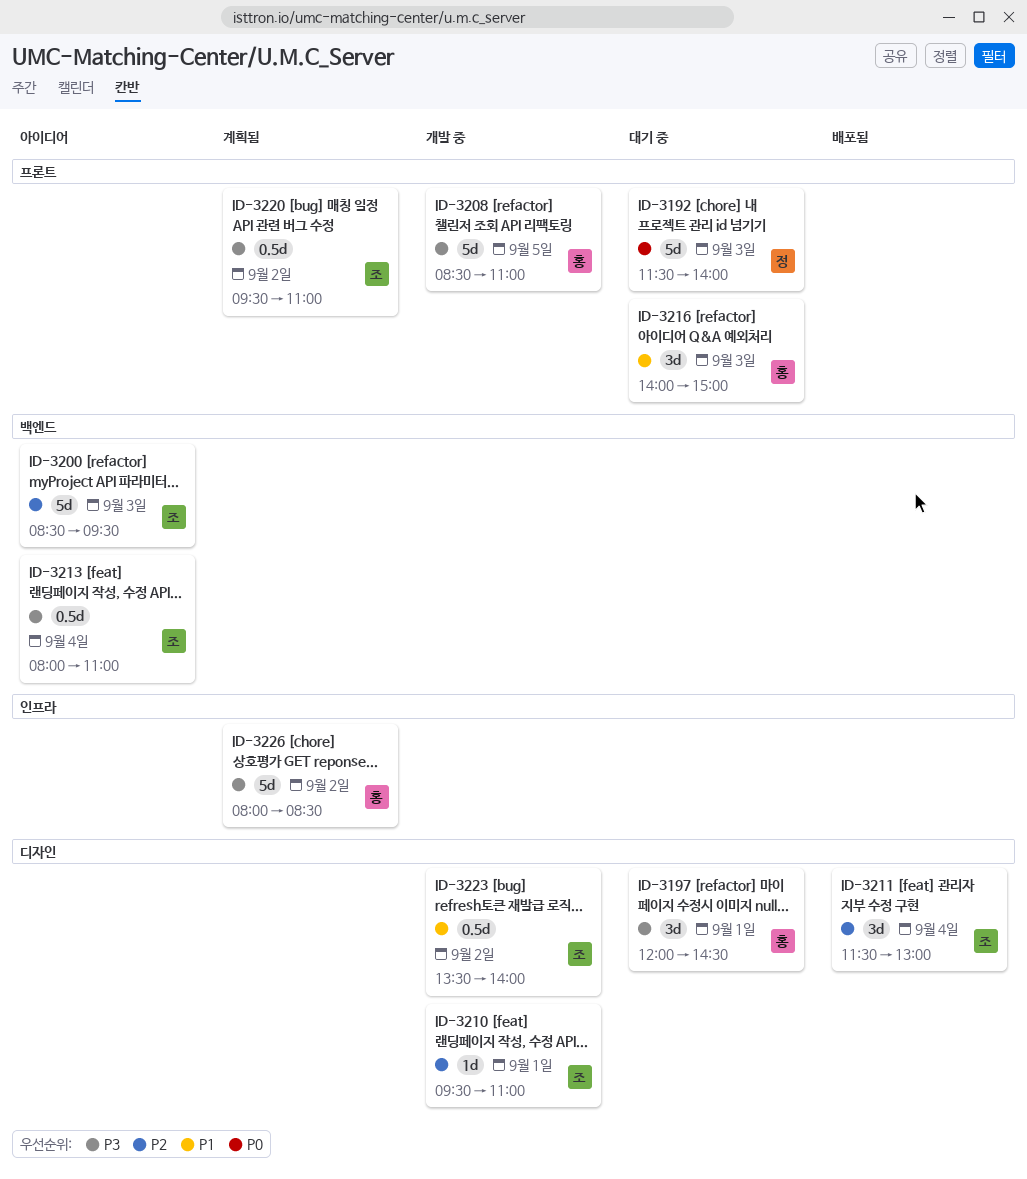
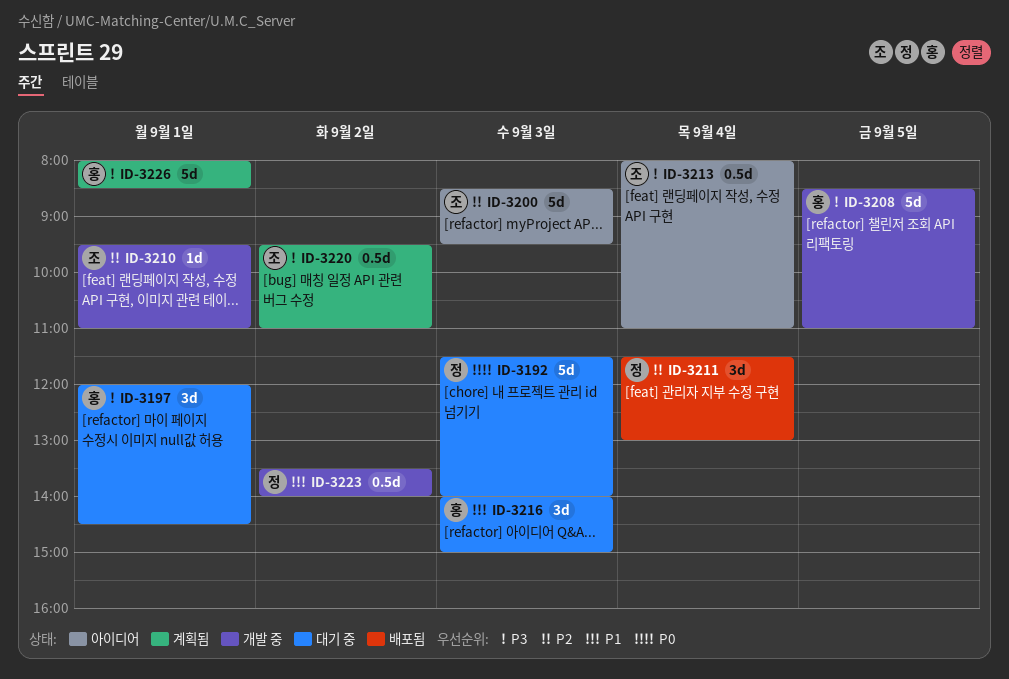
ID-3211, owner: 조 -> 정
ID-3223, owner: 조 -> 정
ID-3226, day: Sep 2 -> Sep 1

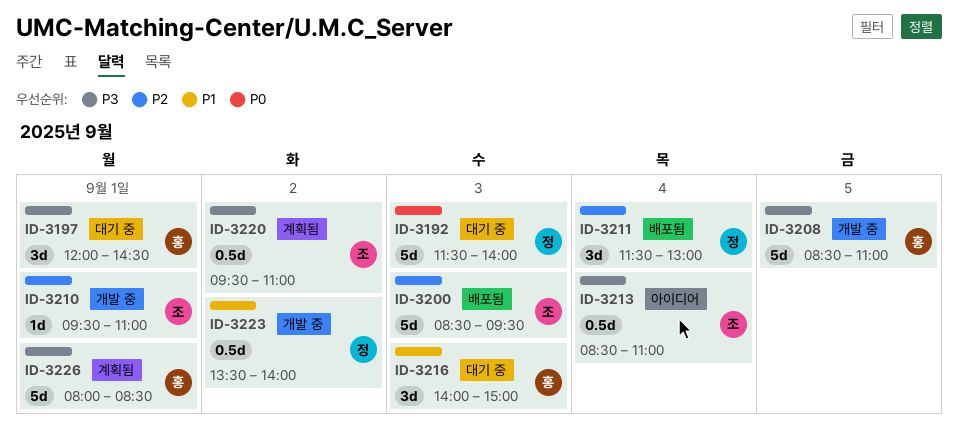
ID-3200, status: 아이디어 -> 배포됨
ID-3213, begins: 08:00 -> 08:30

